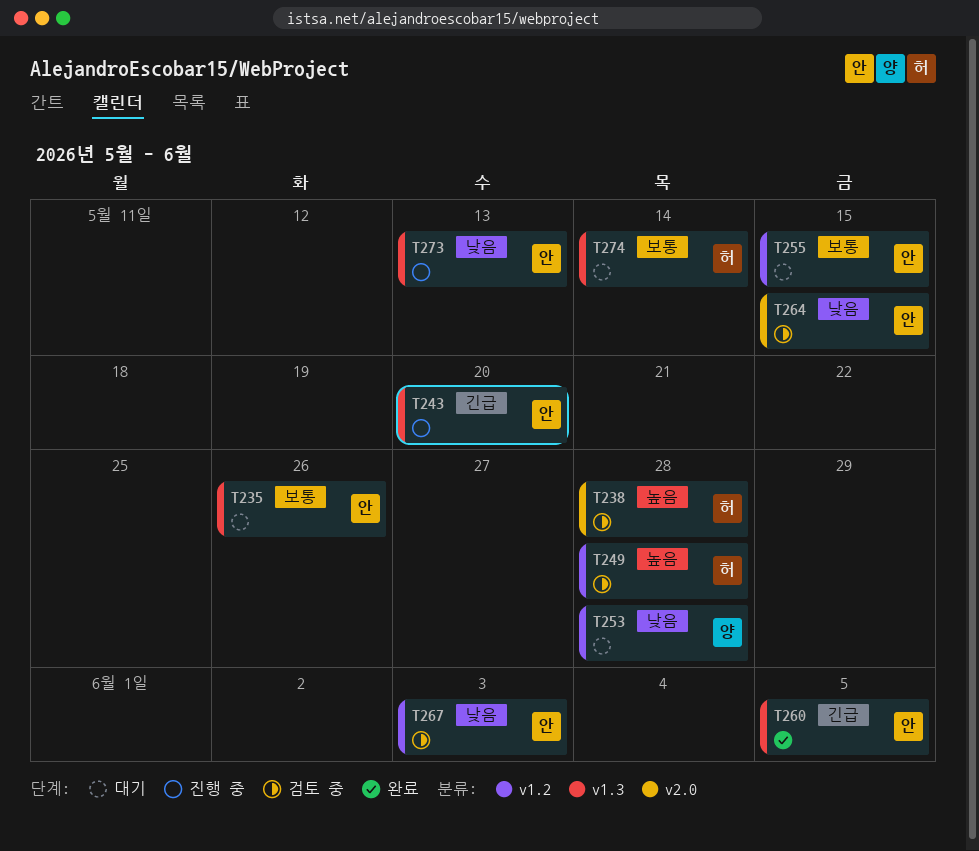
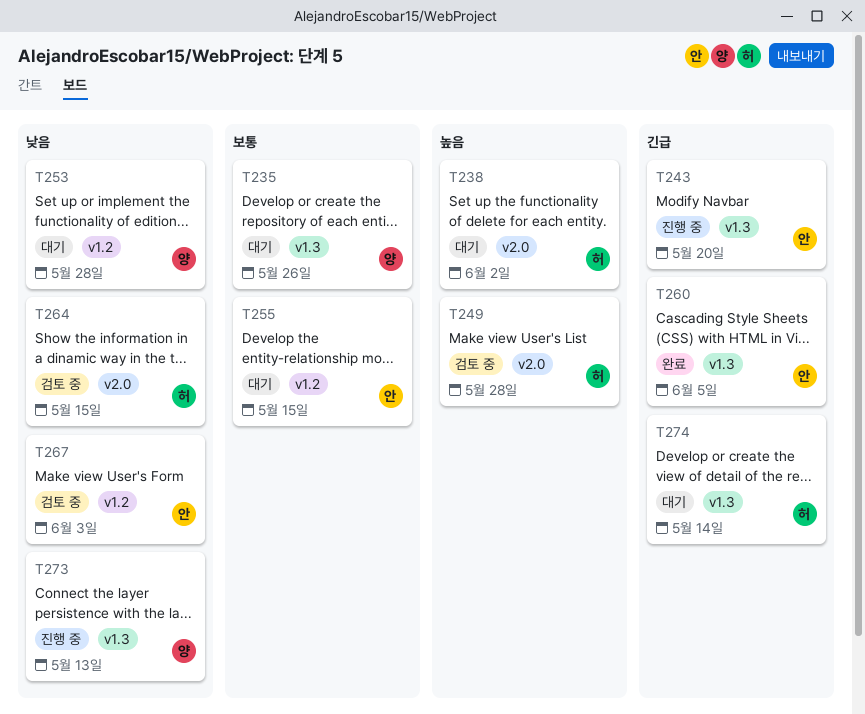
T235, owner: 안 -> 양
T238, status: 검토 중 -> 대기
T238, due: May 28 -> Jun 2
T249, label: v1.2 -> v2.0
T264, owner: 안 -> 허
T273, owner: 안 -> 양
T274, priority: 보통 -> 긴급

